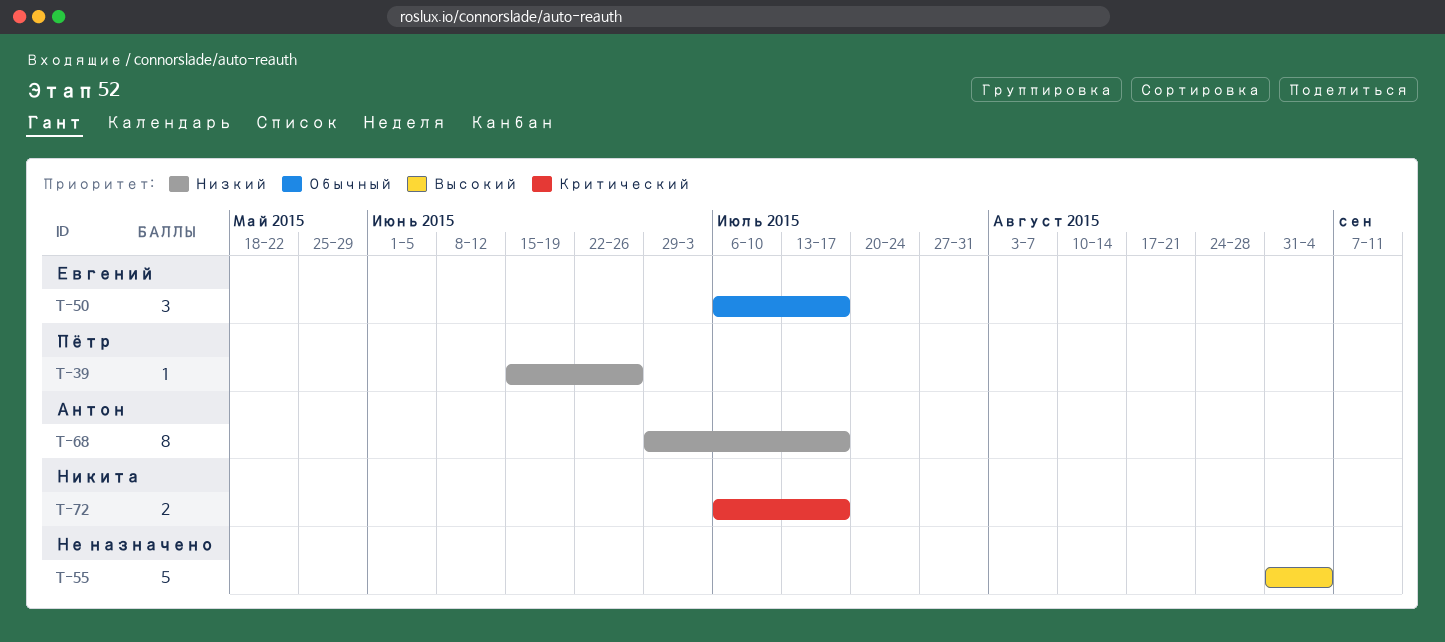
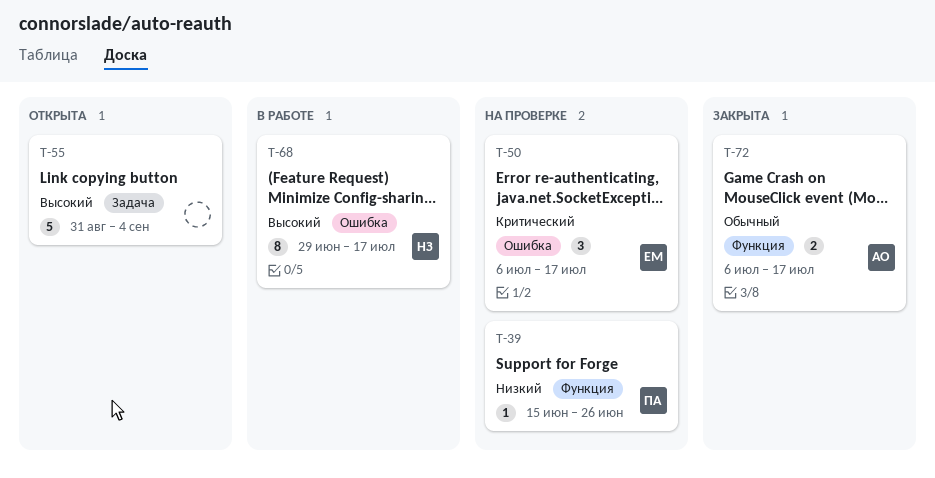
T-50, priority: Обычный -> Критический
T-68, owner: Антон -> Никита
T-68, priority: Низкий -> Высокий
T-72, owner: Никита -> Антон
T-72, priority: Критический -> Обычный

